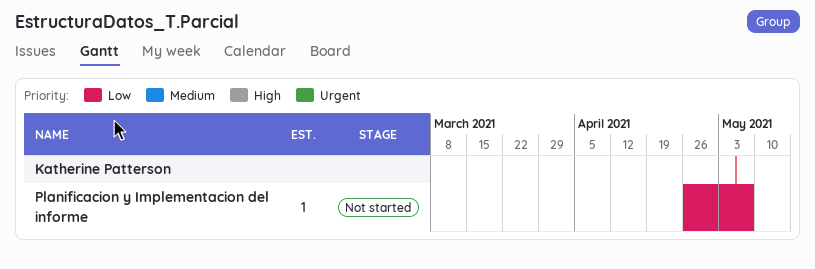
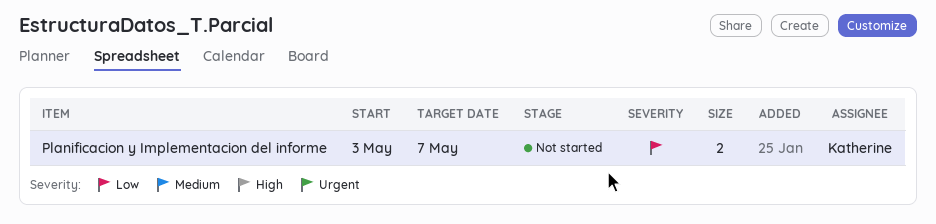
Planificacion y Implementacion del informe, estimate: 1 -> 2
Planificacion y Implementacion del informe, start: Apr 26 -> May 3

